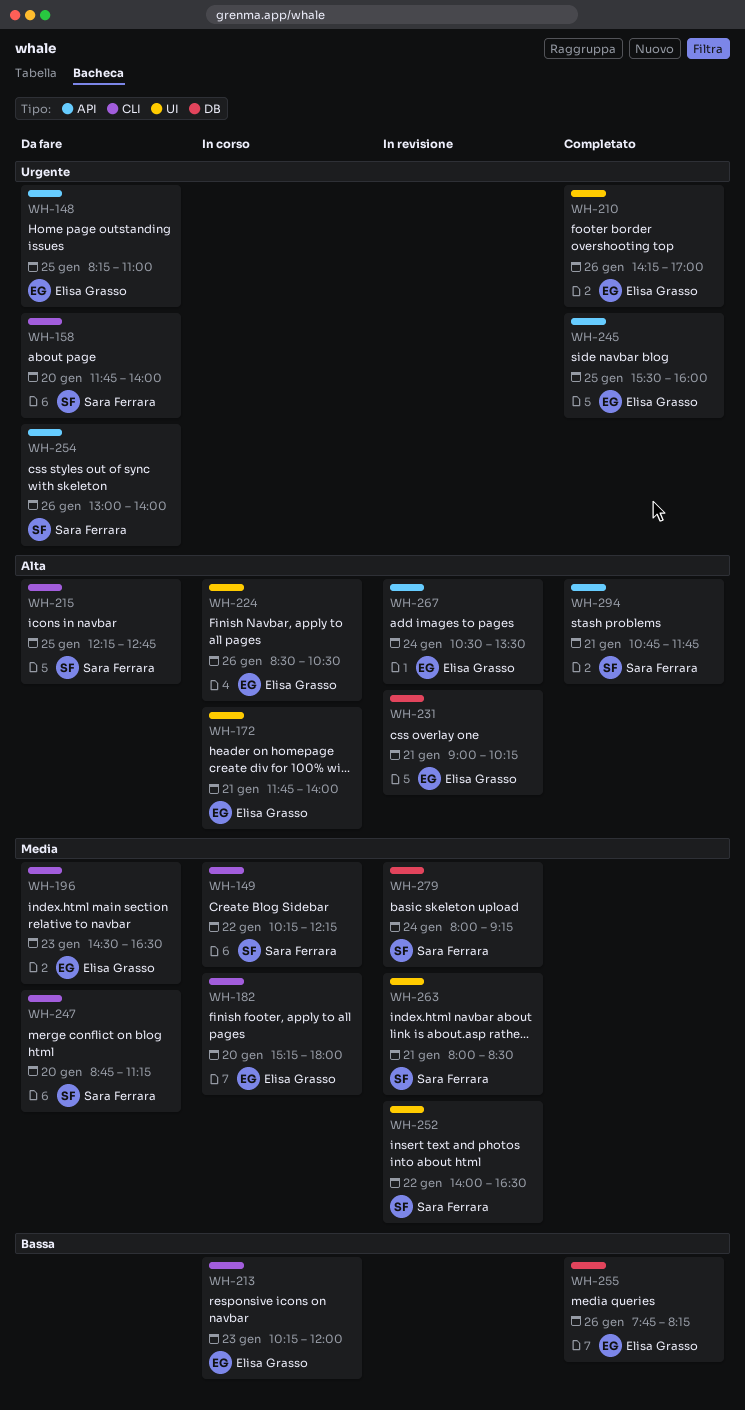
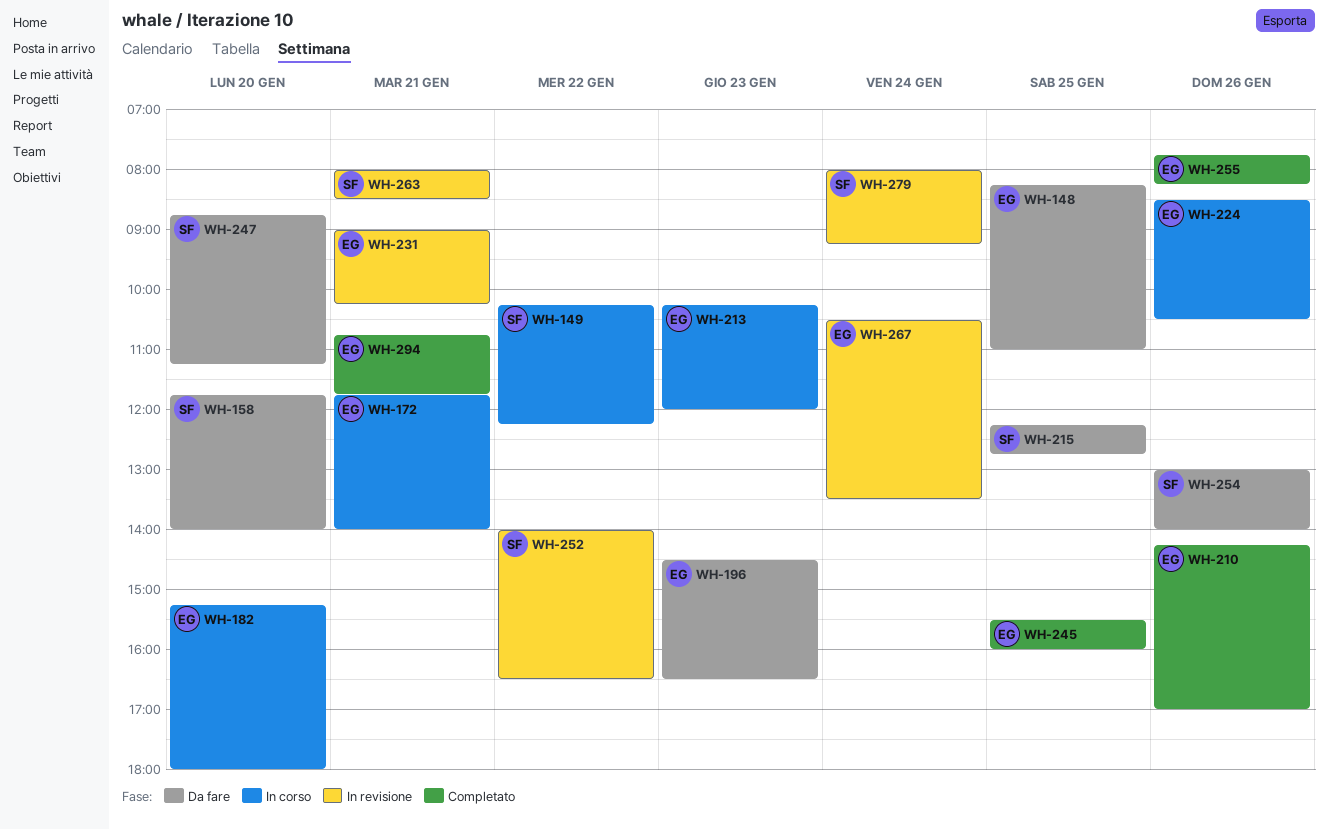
WH-294, owner: Sara Ferrara -> Elisa Grasso

